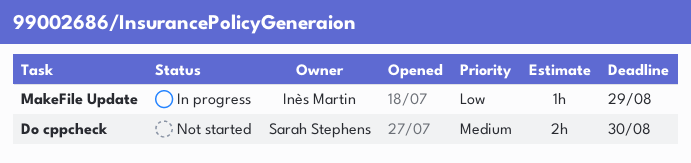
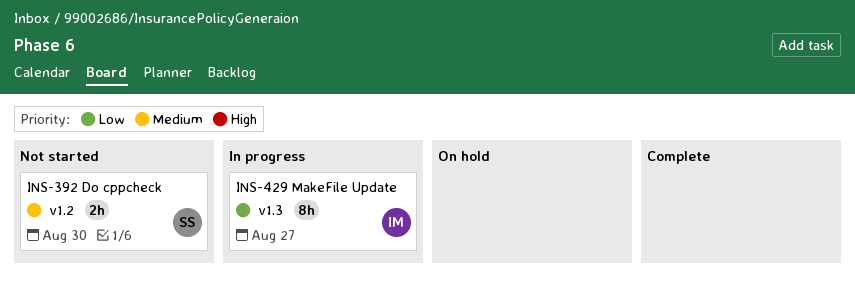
MakeFile Update, estimate: 1h -> 8h
MakeFile Update, due: Aug 29 -> Aug 27

